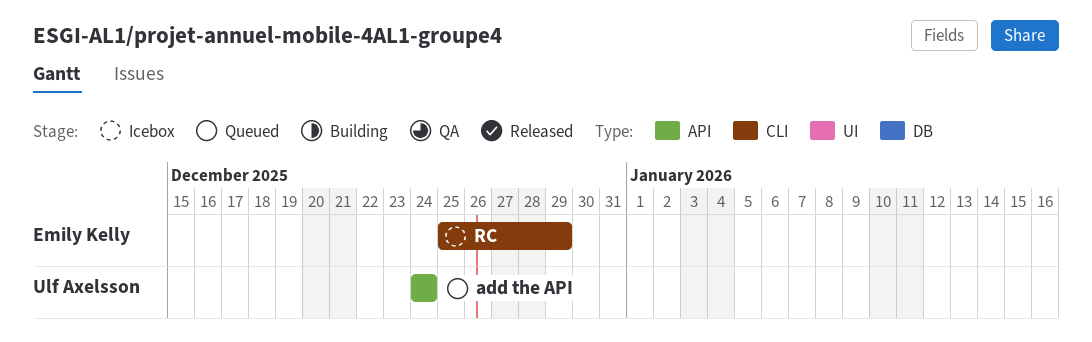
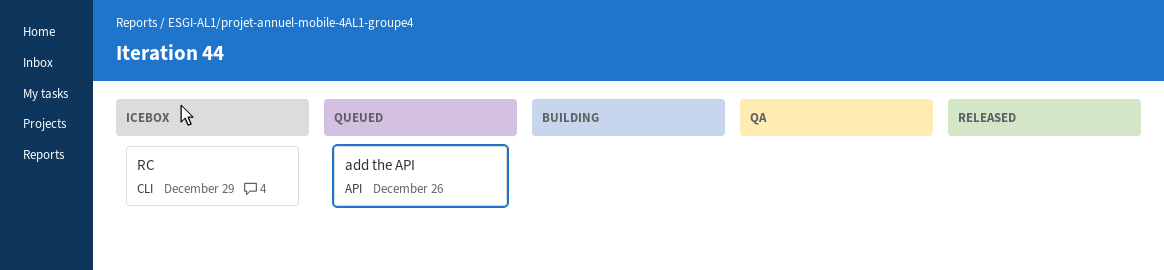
add the API, due: Dec 24 -> Dec 26

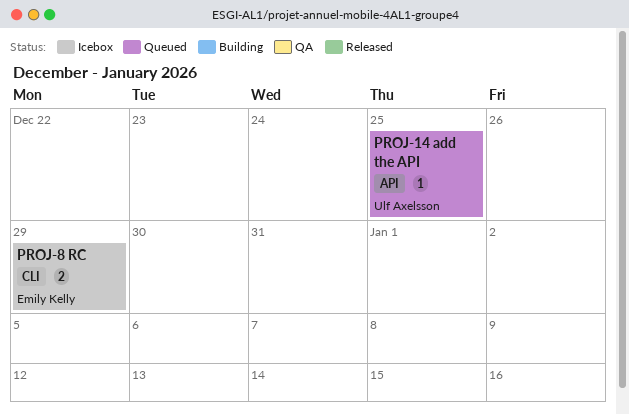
add the API, due: Dec 26 -> Dec 25

